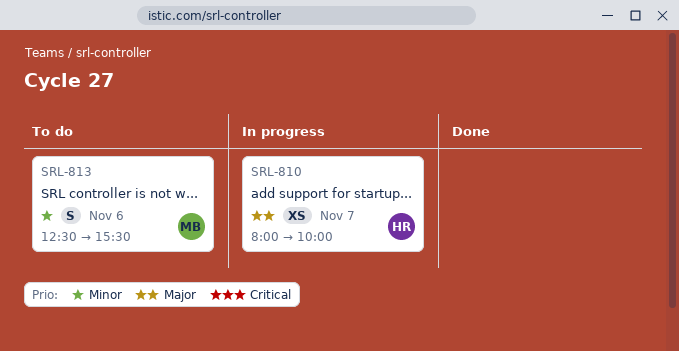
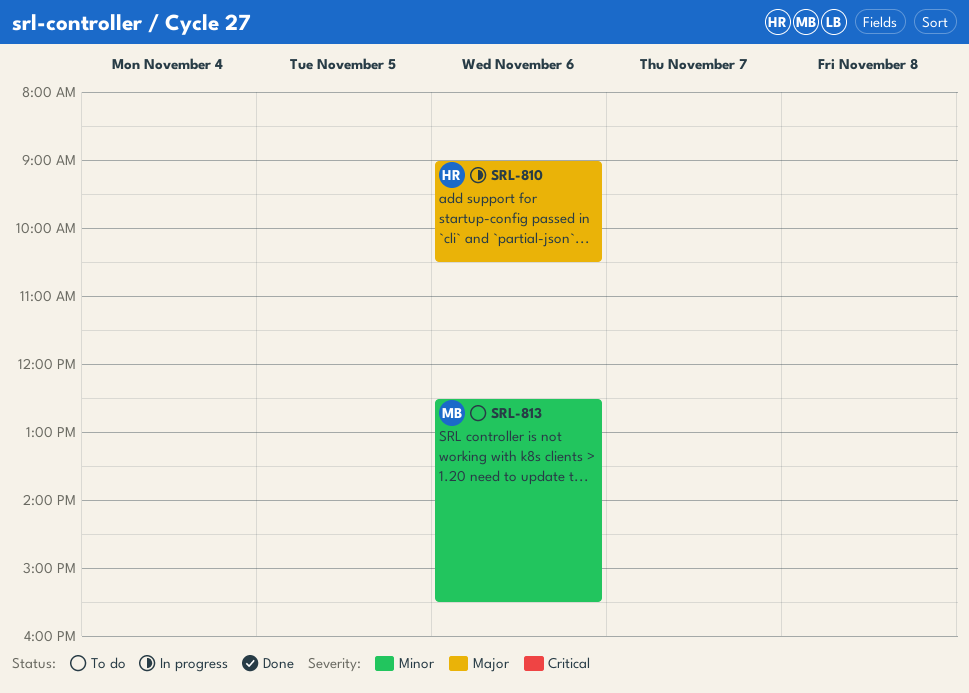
SRL-810, day: Nov 7 -> Nov 6
SRL-810, begins: 08:00 -> 09:00
SRL-810, ends: 10:00 -> 10:30

